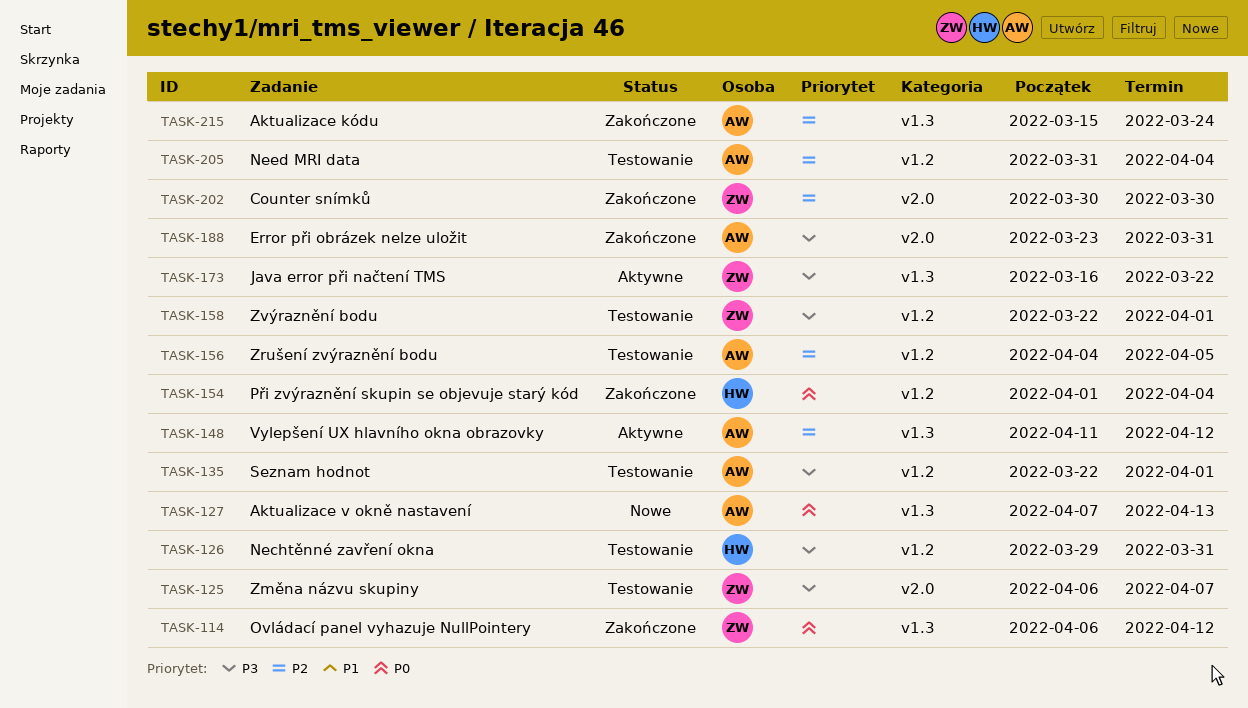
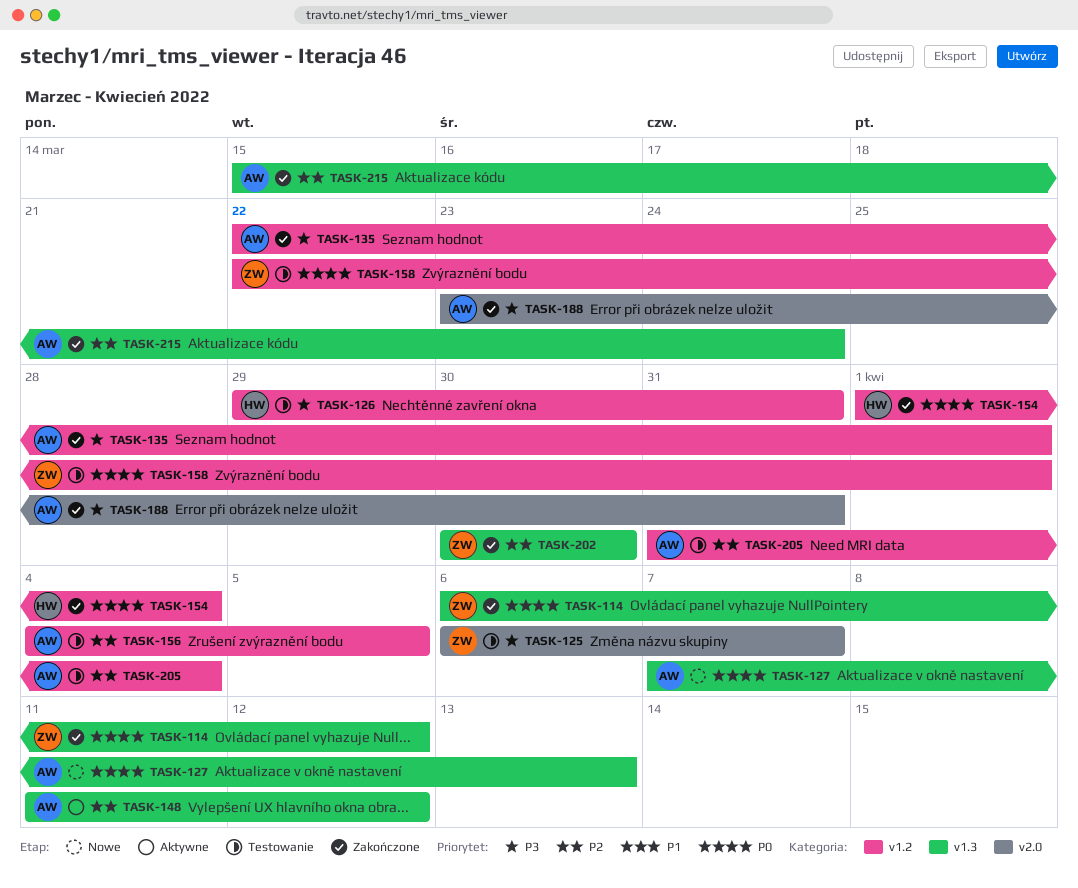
TASK-135, status: Testowanie -> Zakończone
TASK-158, priority: P3 -> P0
TASK-173: present -> none
TASK-202, label: v2.0 -> v1.3

